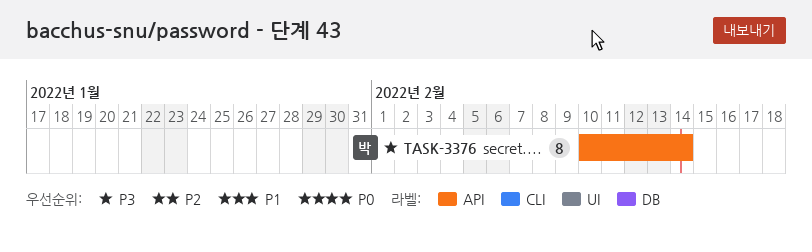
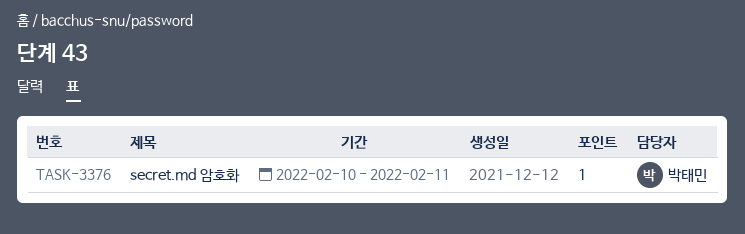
TASK-3376, estimate: 8 -> 1
TASK-3376, due: Feb 14 -> Feb 11

